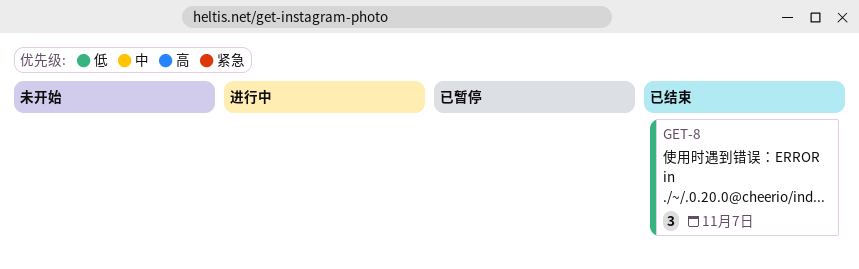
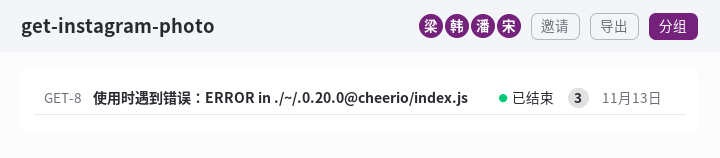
GET-8, due: Nov 7 -> Nov 13

